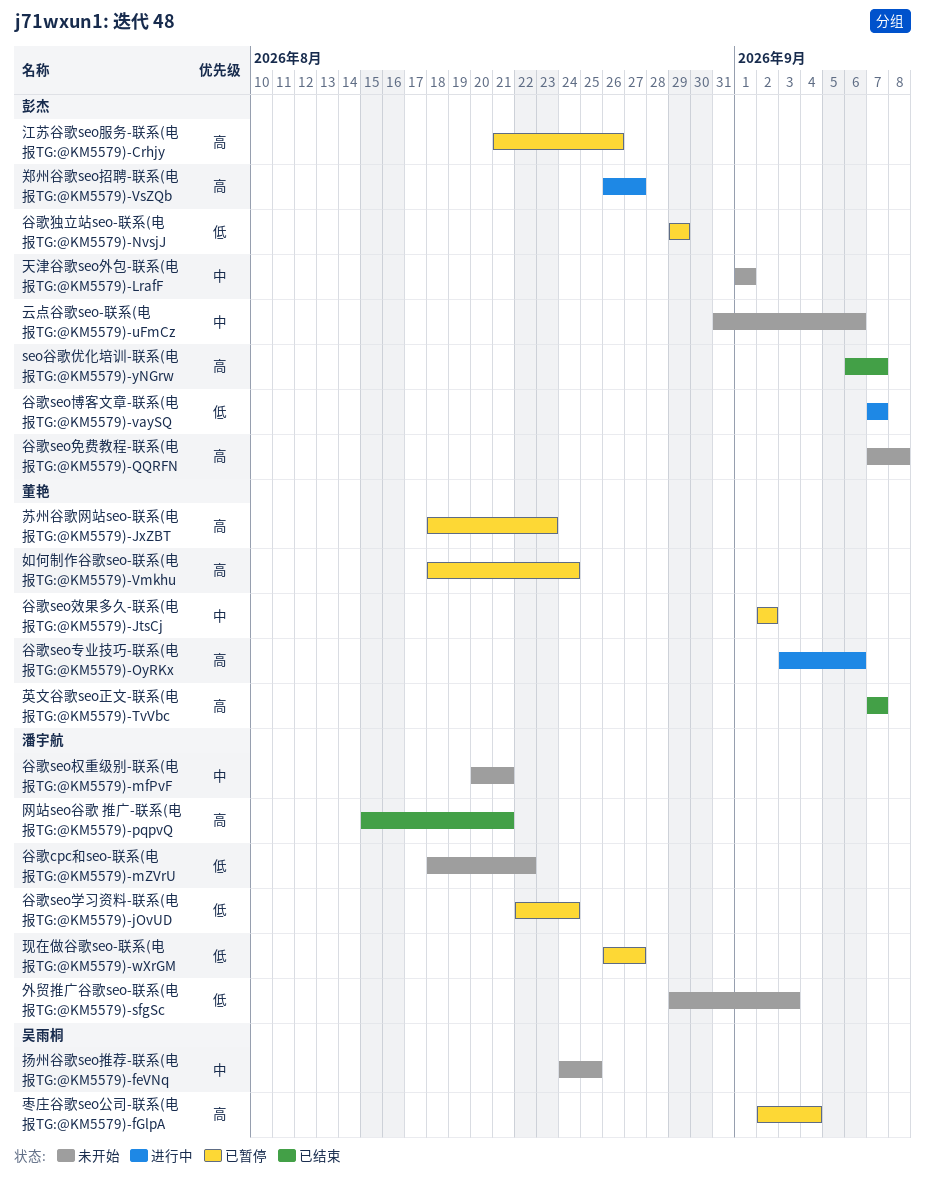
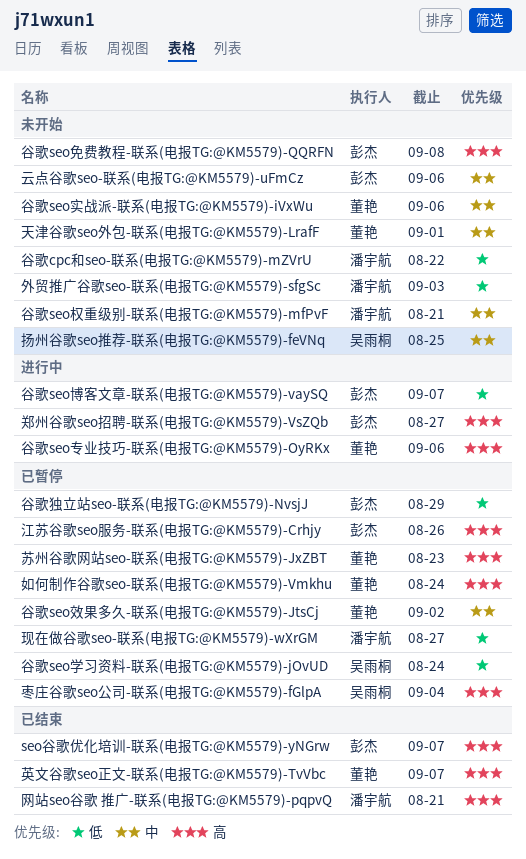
天津谷歌seo外包-联系(电报TG:@KM5579)-LrafF, owner: 彭杰 -> 董艳
谷歌seo学习资料-联系(电报TG:@KM5579)-jOvUD, owner: 潘宇航 -> 吴雨桐
谷歌seo实战派-联系(电报TG:@KM5579)-iVxWu: none -> present

